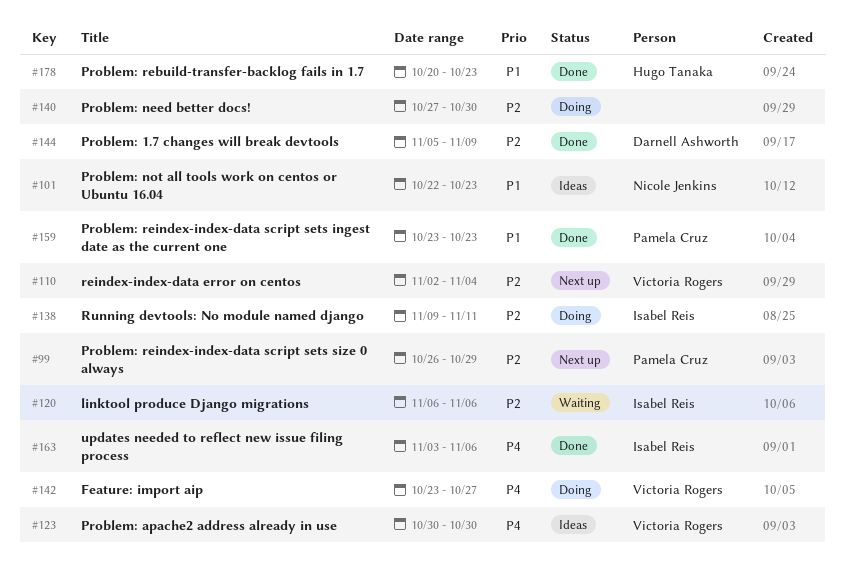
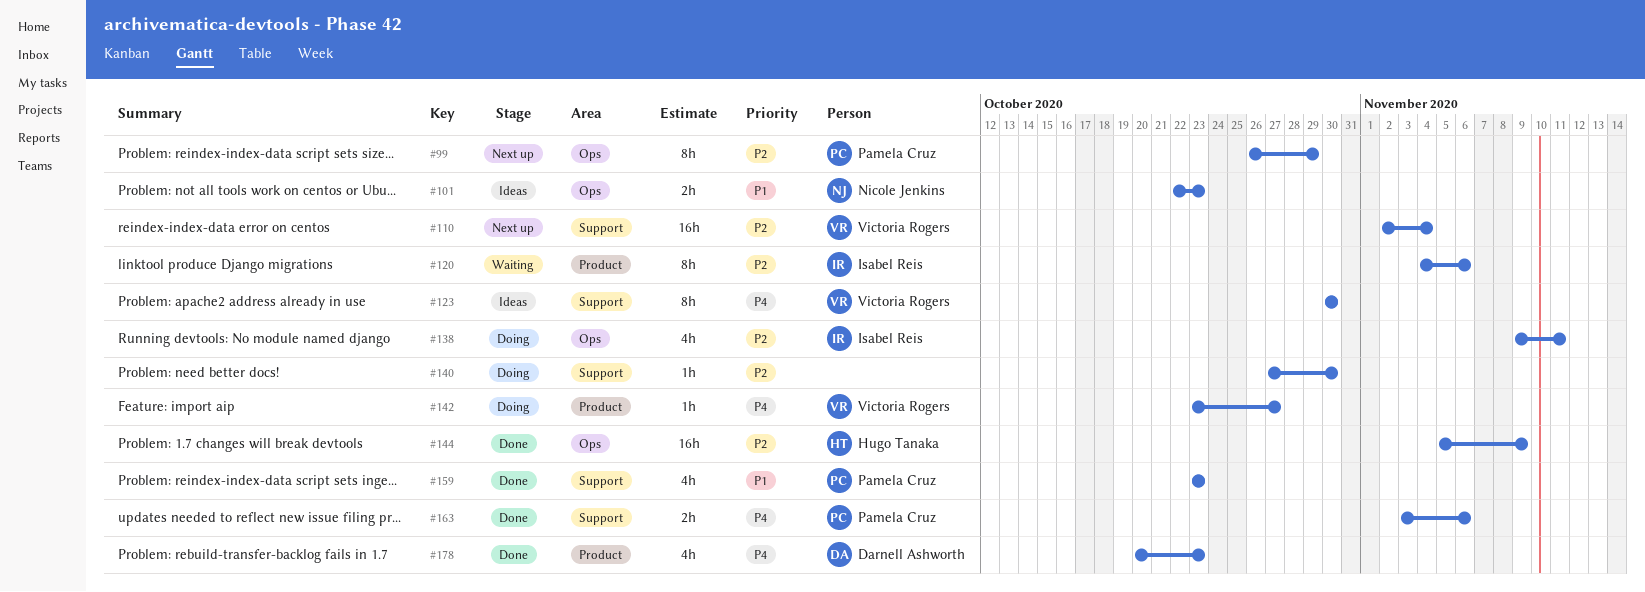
#120, start: Nov 6 -> Nov 4
#144, owner: Darnell Ashworth -> Hugo Tanaka
#163, owner: Isabel Reis -> Pamela Cruz
#178, owner: Hugo Tanaka -> Darnell Ashworth
#178, priority: P1 -> P4

